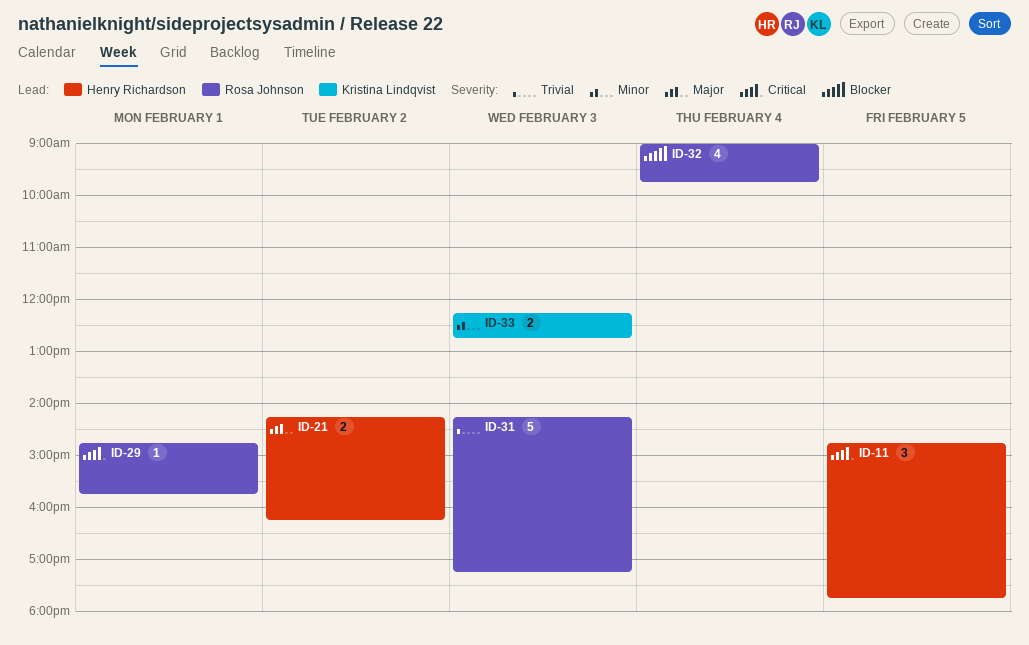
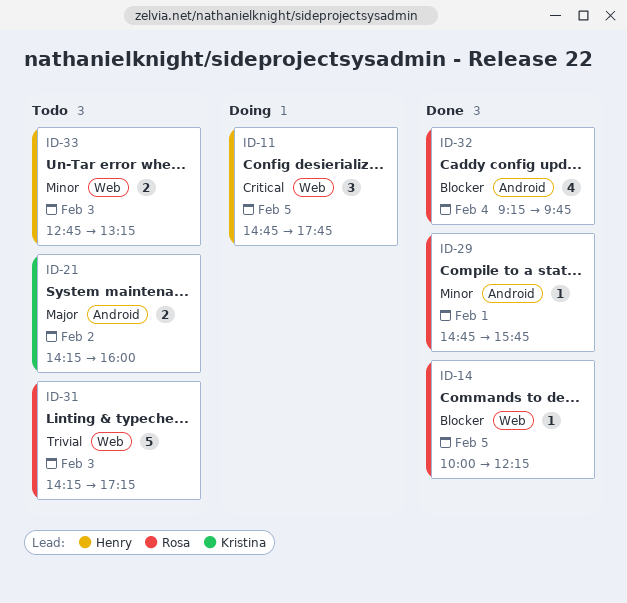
ID-14: none -> present
ID-21, owner: Henry Richardson -> Kristina Lindqvist
ID-21, ends: 16:15 -> 16:00
ID-29, priority: Critical -> Minor
ID-32, begins: 09:00 -> 09:15
ID-33, owner: Kristina Lindqvist -> Henry Richardson
ID-33, begins: 12:15 -> 12:45
ID-33, ends: 12:45 -> 13:15

